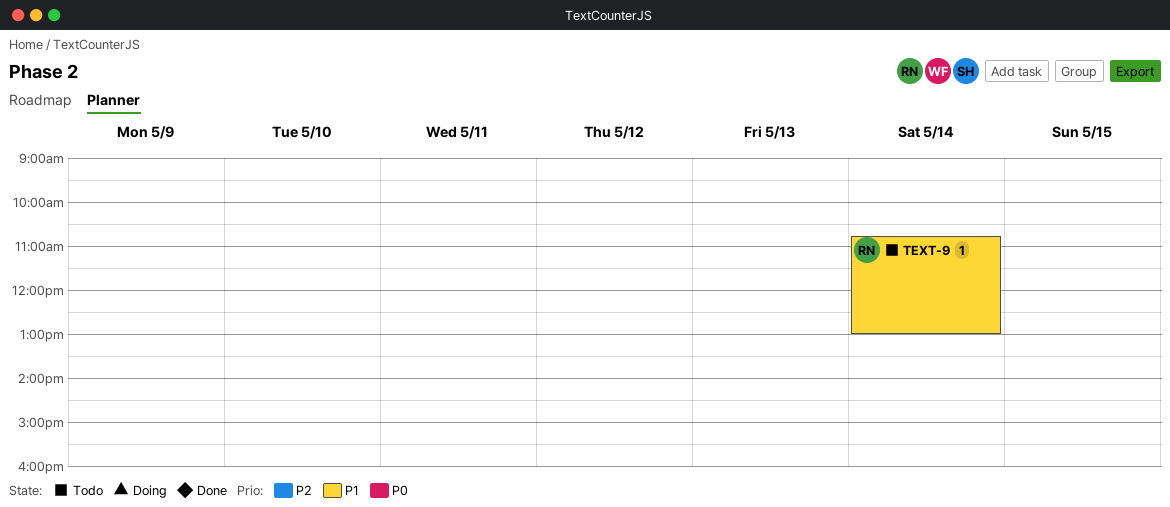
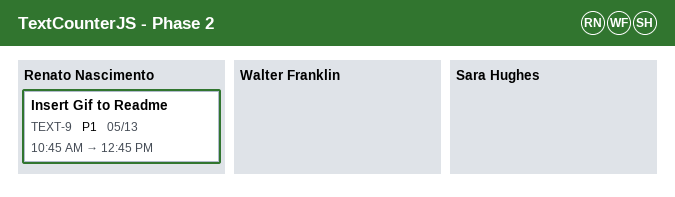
TEXT-9, day: May 14 -> May 13
TEXT-9, ends: 13:00 -> 12:45

